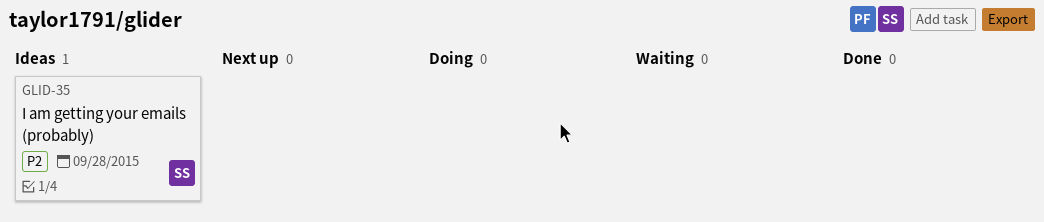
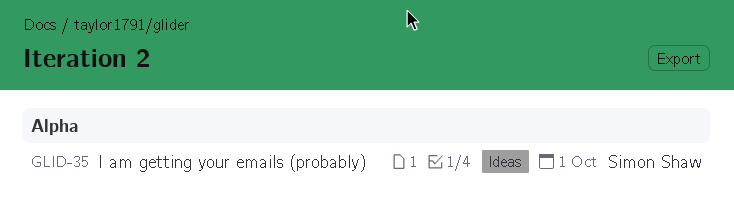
GLID-35, due: Sep 28 -> Oct 1

